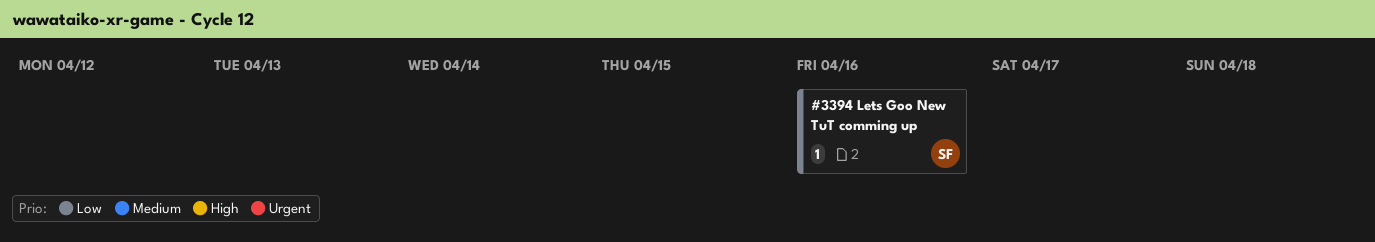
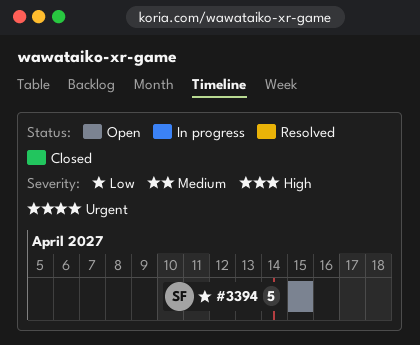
#3394, estimate: 1 -> 5
#3394, due: Apr 16 -> Apr 15

